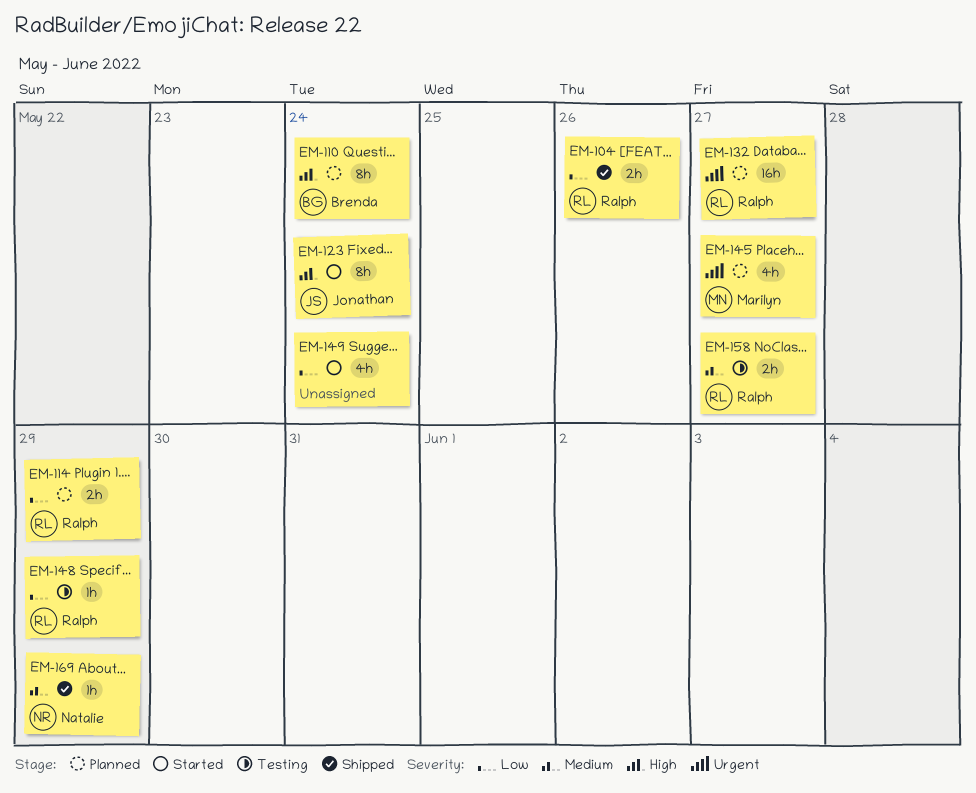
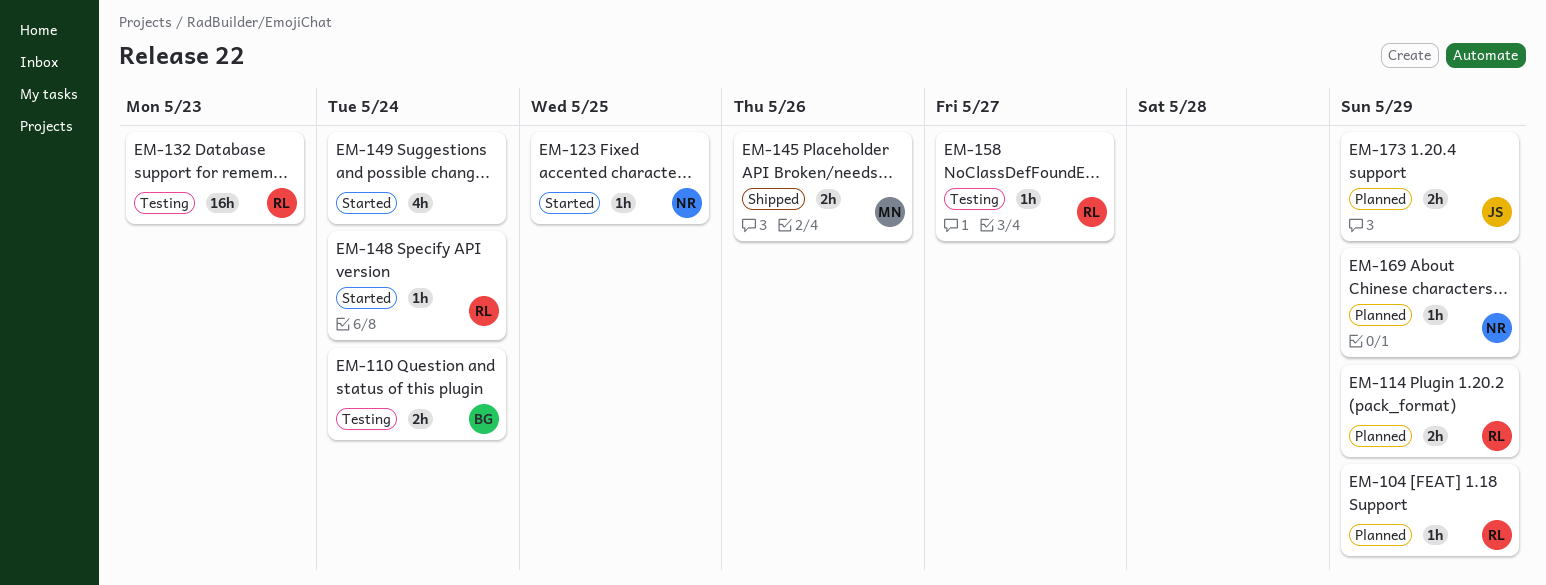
EM-104, status: Shipped -> Planned
EM-104, estimate: 2h -> 1h
EM-104, due: May 26 -> May 29
EM-110, status: Planned -> Testing
EM-110, estimate: 8h -> 2h
EM-123, owner: Jonathan -> Natalie
EM-123, estimate: 8h -> 1h
EM-123, due: May 24 -> May 25
EM-132, status: Planned -> Testing
EM-132, due: May 27 -> May 23
EM-145, status: Planned -> Shipped
EM-145, estimate: 4h -> 2h
EM-145, due: May 27 -> May 26
EM-148, status: Testing -> Started
EM-148, due: May 29 -> May 24
EM-158, estimate: 2h -> 1h
EM-169, status: Shipped -> Planned
EM-173: none -> present

